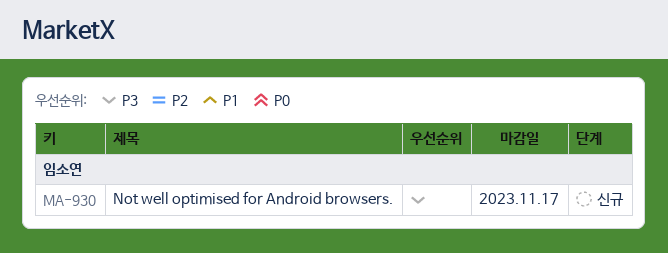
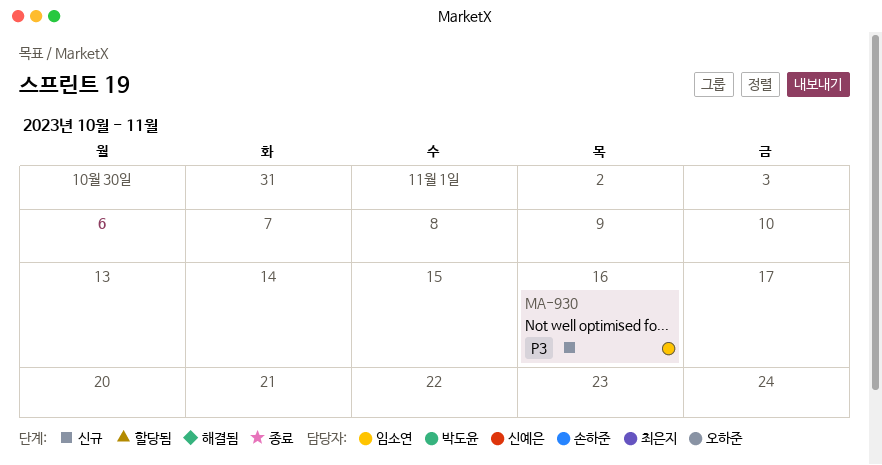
MA-930, due: Nov 17 -> Nov 16

